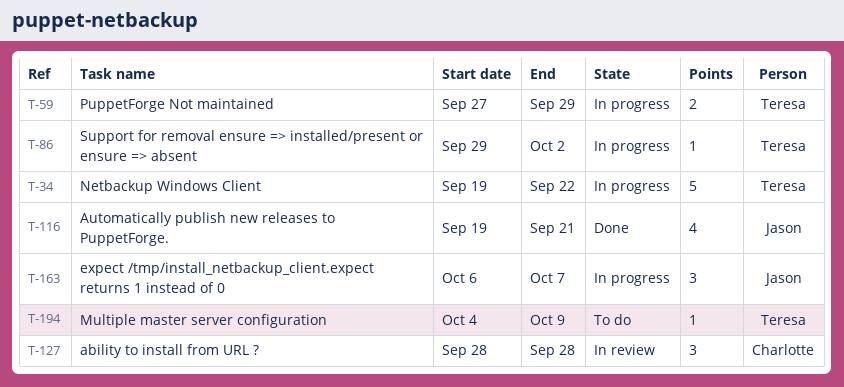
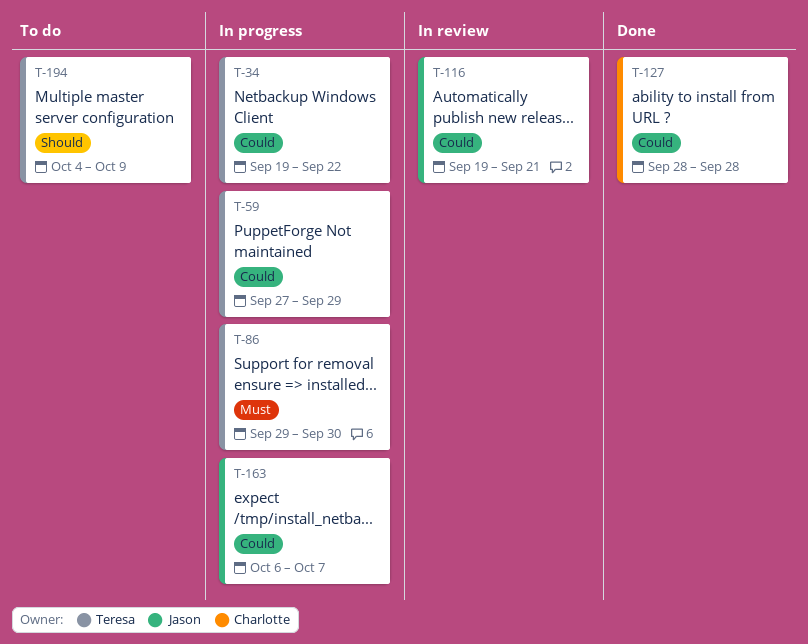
T-86, due: Oct 2 -> Sep 30
T-116, status: Done -> In review
T-127, status: In review -> Done

